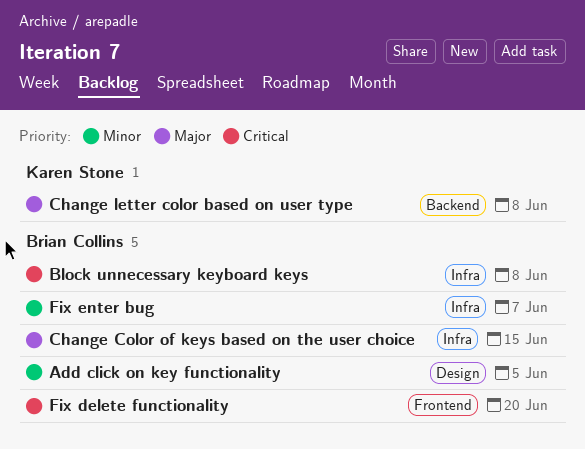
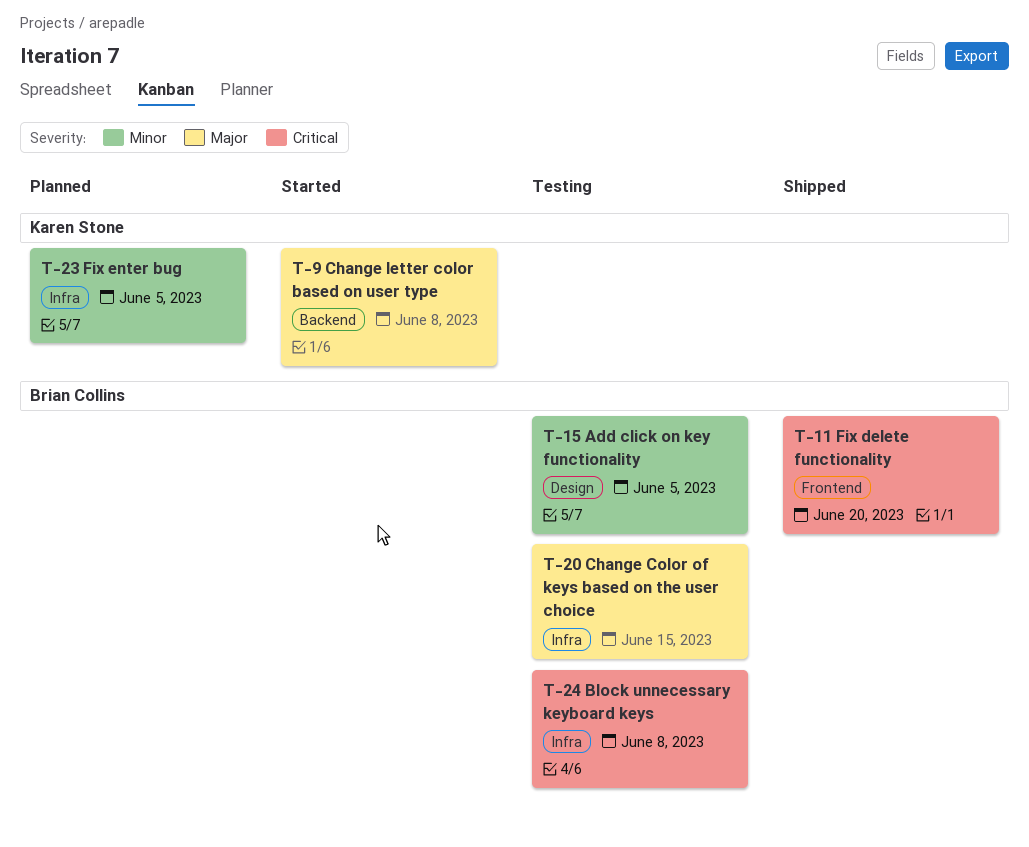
Fix enter bug, owner: Brian Collins -> Karen Stone
Fix enter bug, due: Jun 7 -> Jun 5

